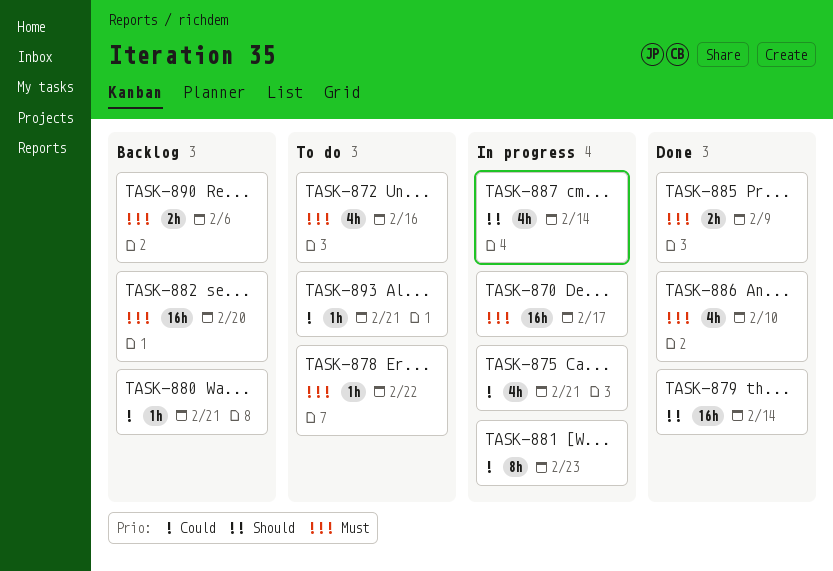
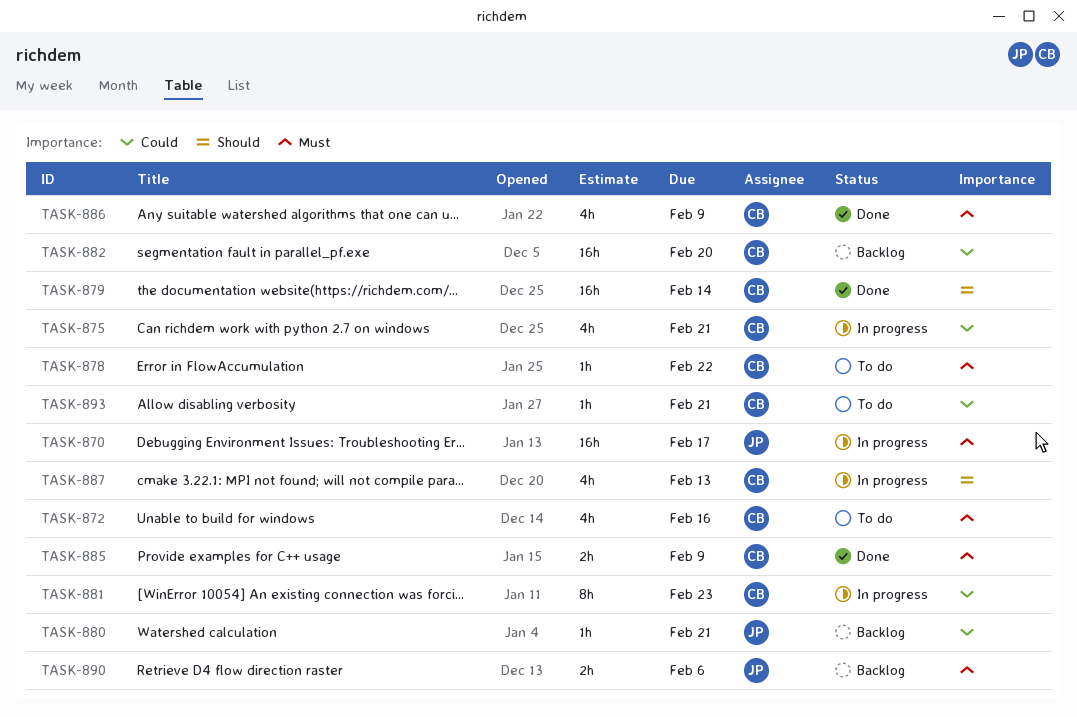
TASK-882, priority: Must -> Could
TASK-886, due: Feb 10 -> Feb 9
TASK-887, due: Feb 14 -> Feb 13

